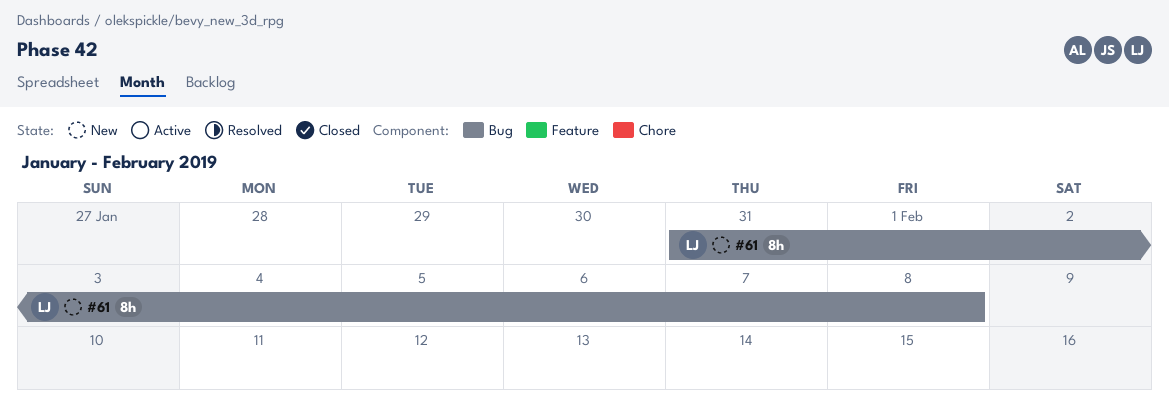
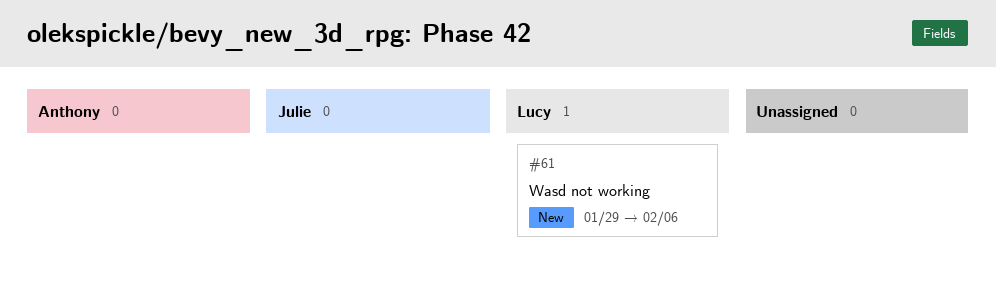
#61, start: Jan 31 -> Jan 29
#61, due: Feb 8 -> Feb 6

